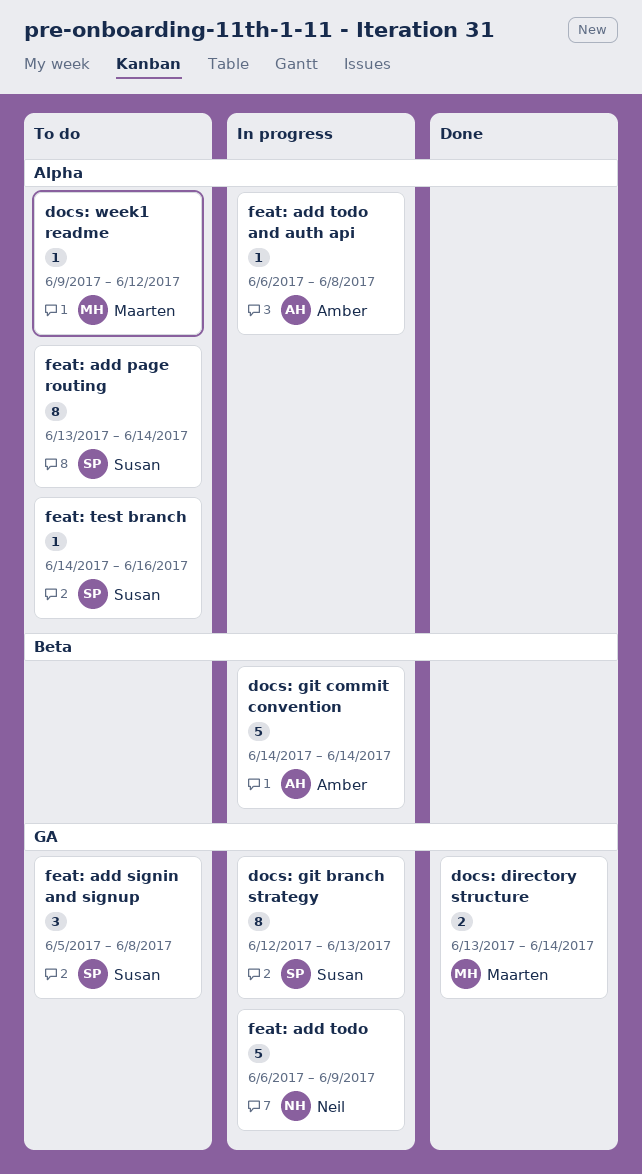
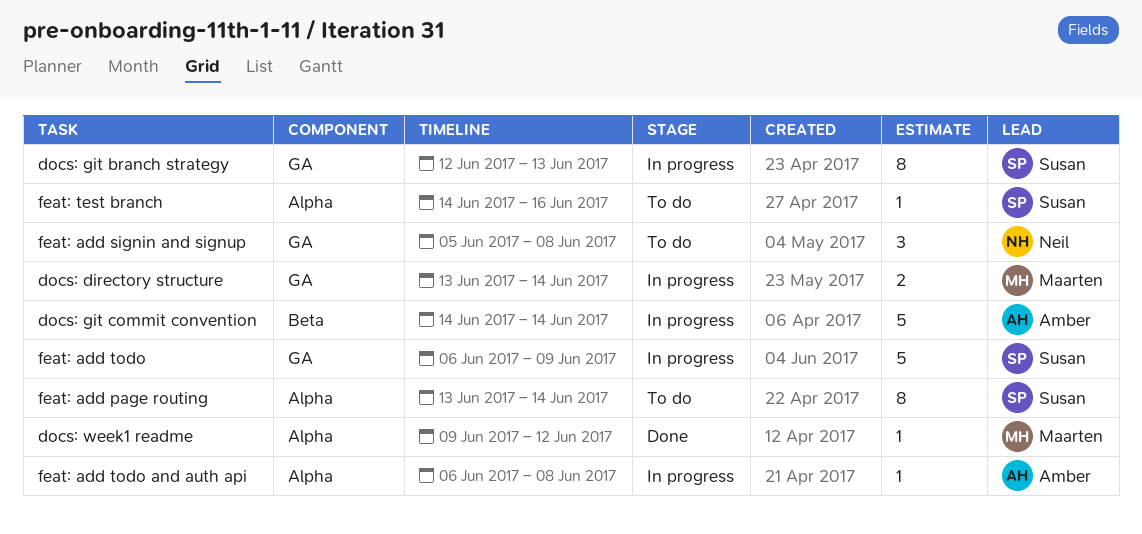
docs: directory structure, status: Done -> In progress
docs: week1 readme, status: To do -> Done
feat: add signin and signup, owner: Susan -> Neil
feat: add todo, owner: Neil -> Susan

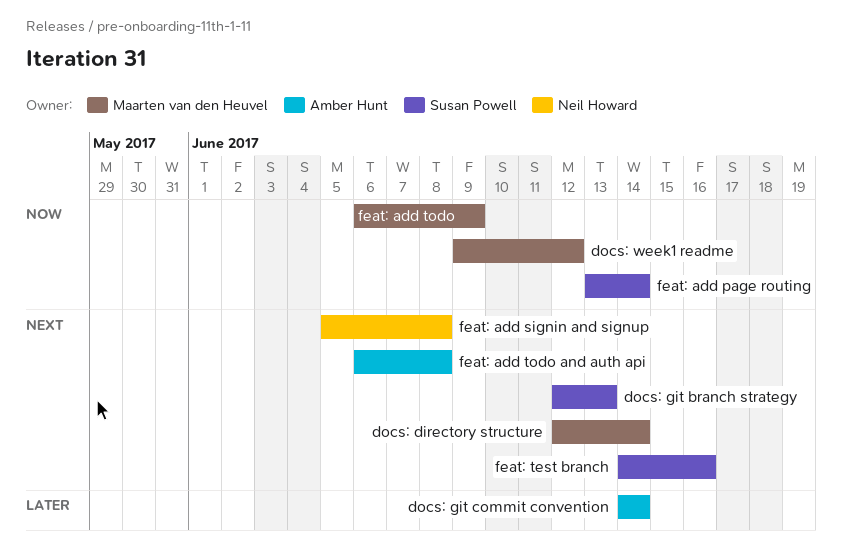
docs: directory structure, start: Jun 13 -> Jun 12
feat: add todo, owner: Susan Powell -> Maarten van den Heuvel

